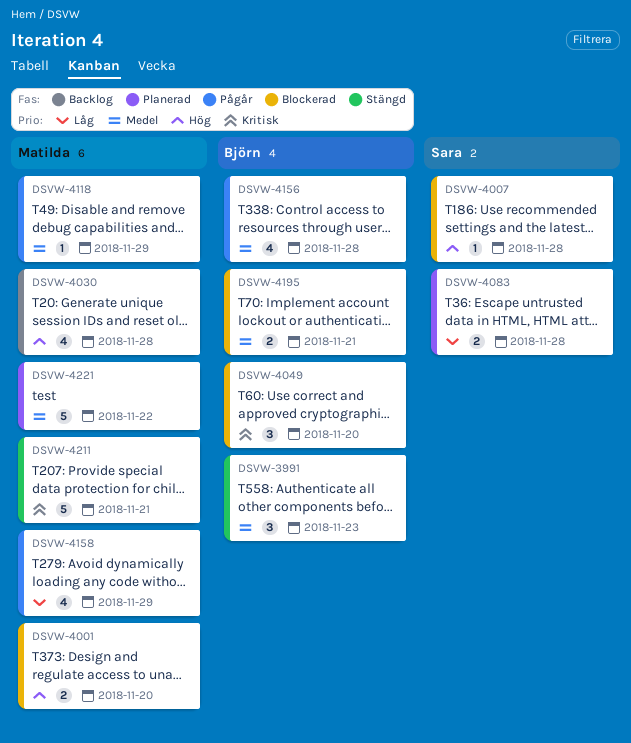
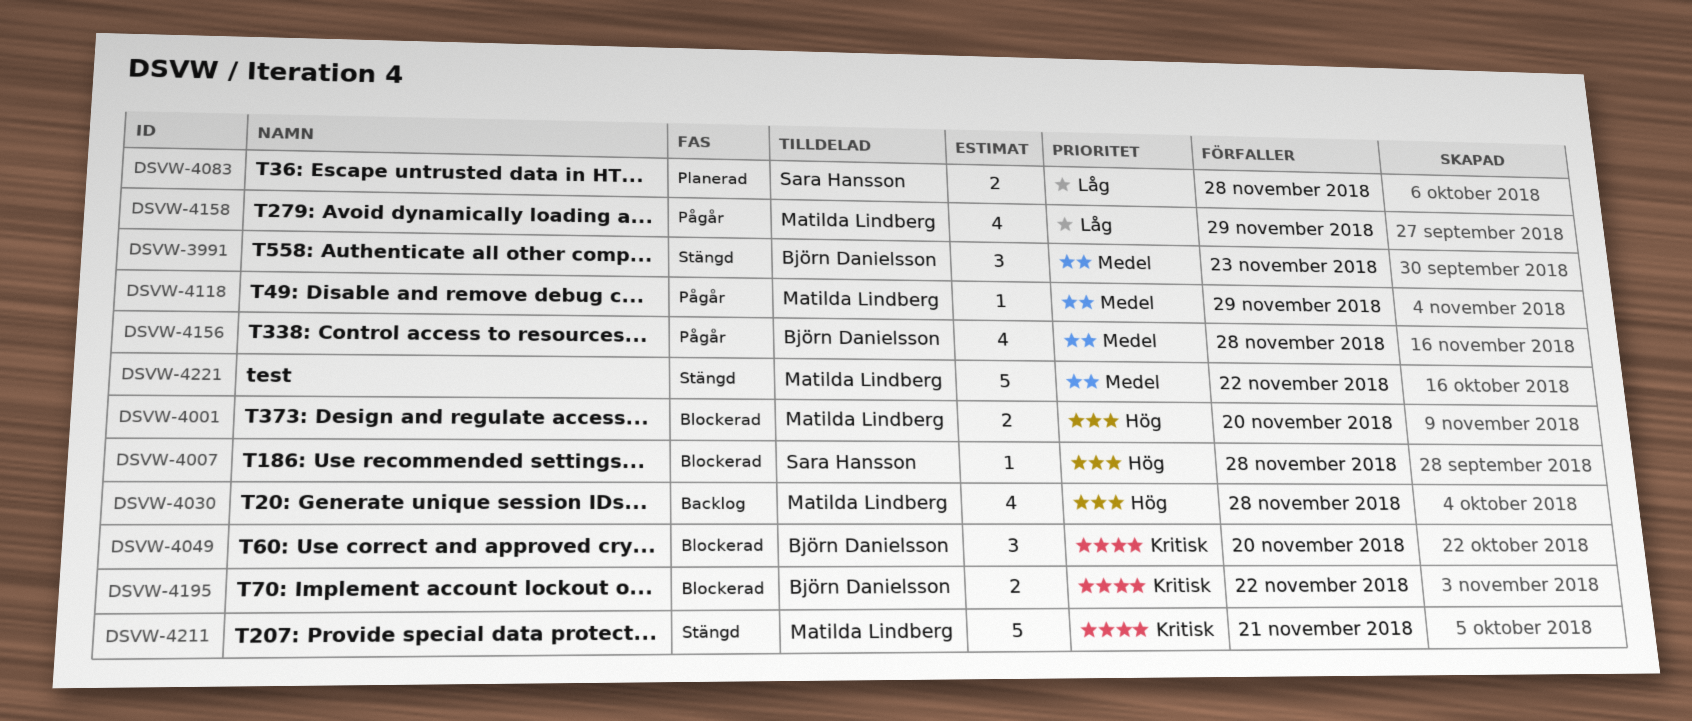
DSVW-4195, priority: Medel -> Kritisk
DSVW-4195, due: Nov 21 -> Nov 22
DSVW-4221, status: Planerad -> Stängd

